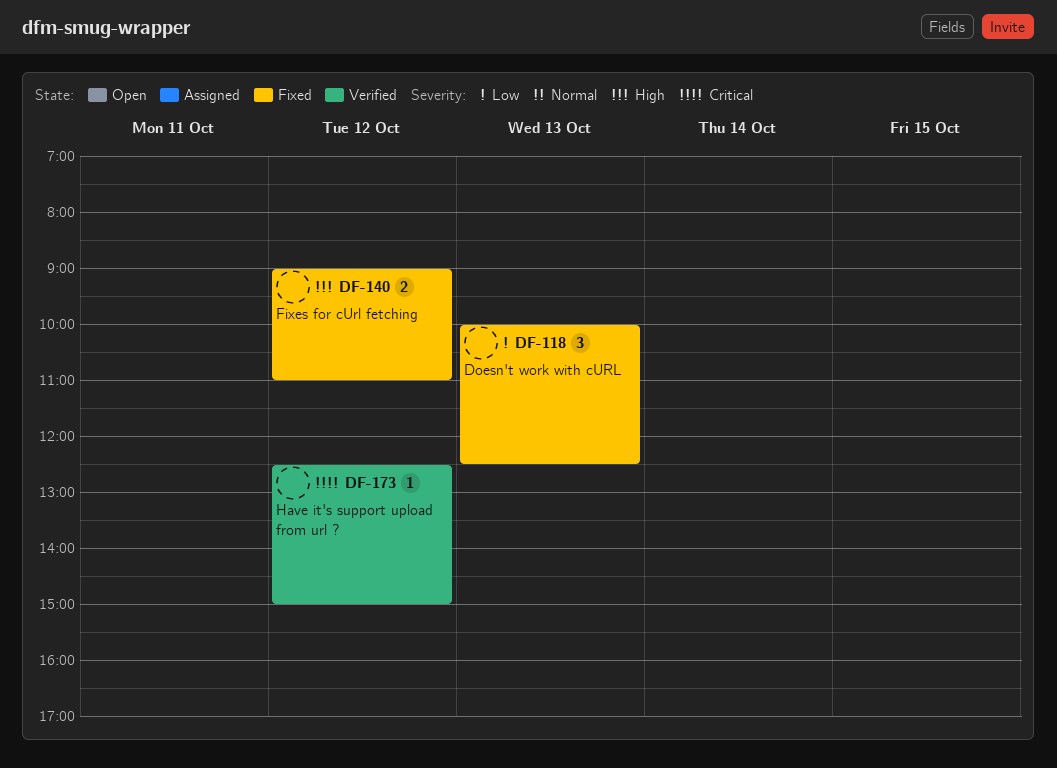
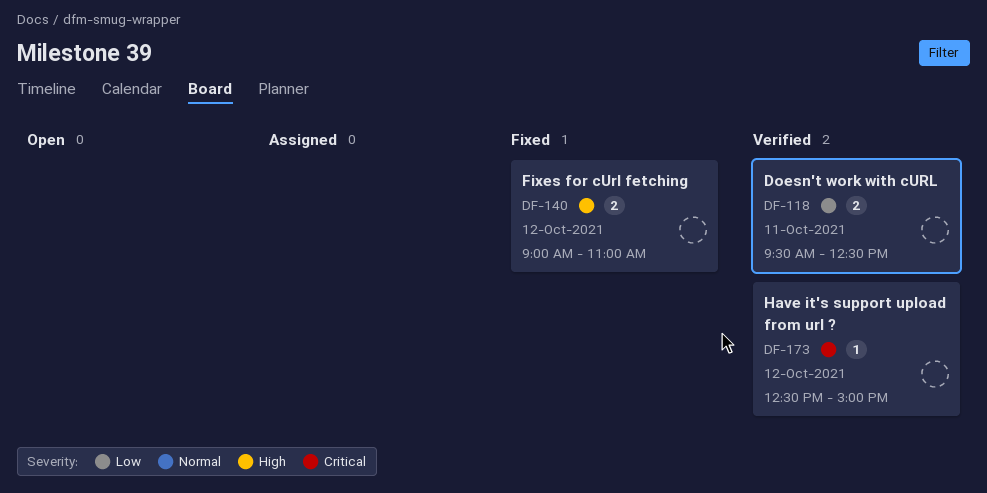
DF-118, status: Fixed -> Verified
DF-118, estimate: 3 -> 2
DF-118, day: Oct 13 -> Oct 11
DF-118, begins: 10:00 -> 09:30

